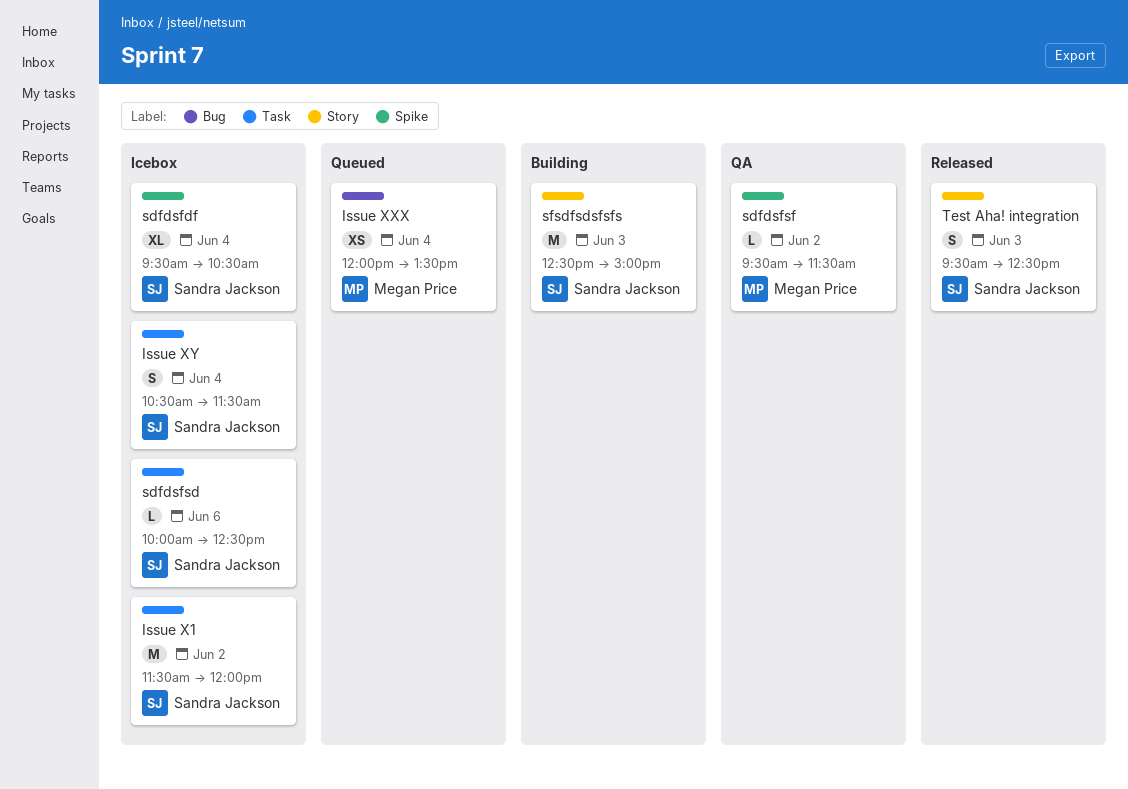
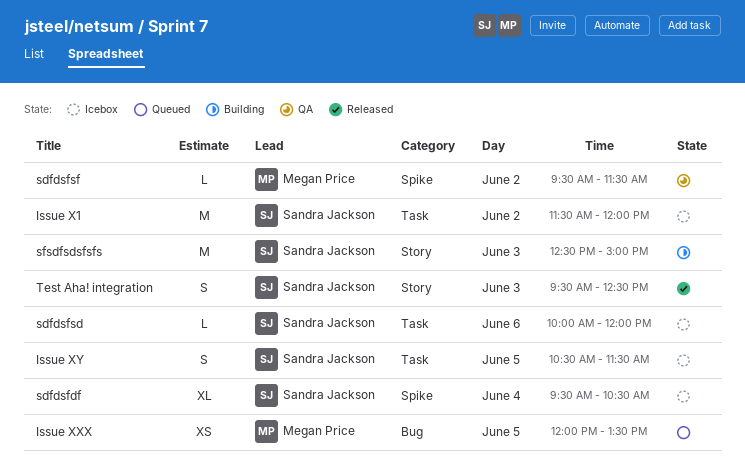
Issue XXX, day: Jun 4 -> Jun 5
Issue XY, day: Jun 4 -> Jun 5
sdfdsfsd, ends: 12:30 -> 12:00

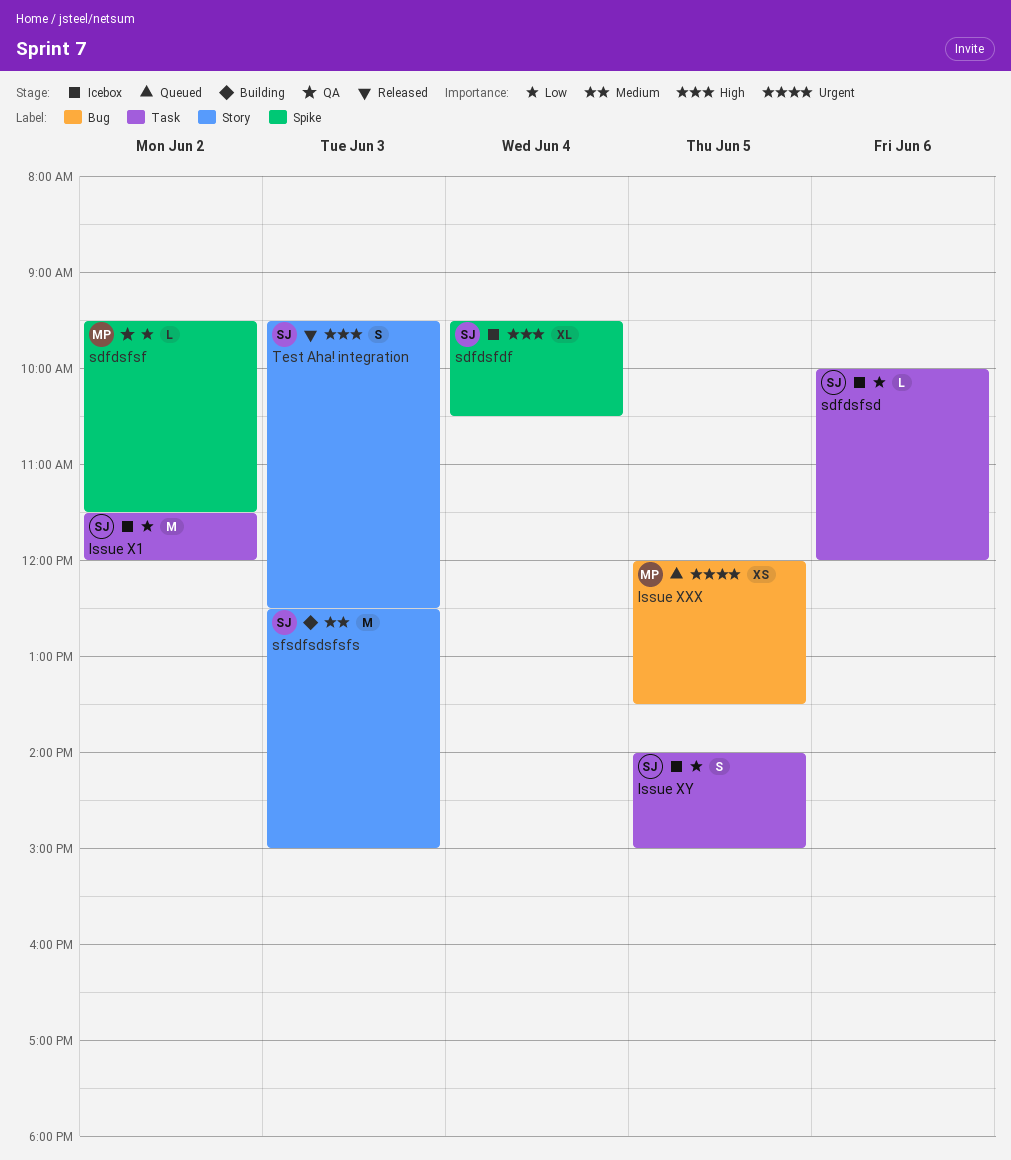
Issue XY, begins: 10:30 -> 14:00
Issue XY, ends: 11:30 -> 15:00

